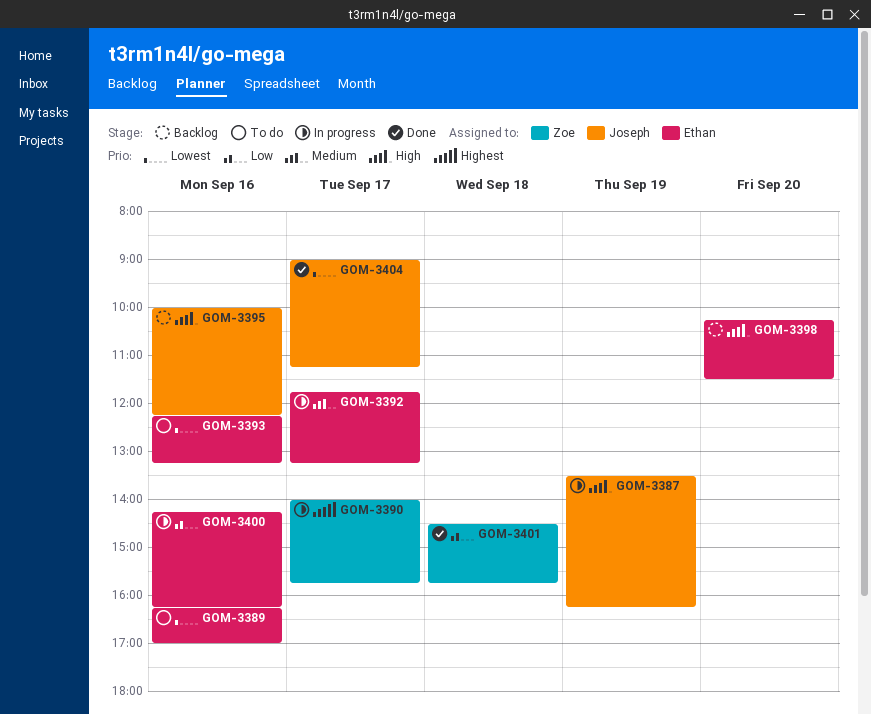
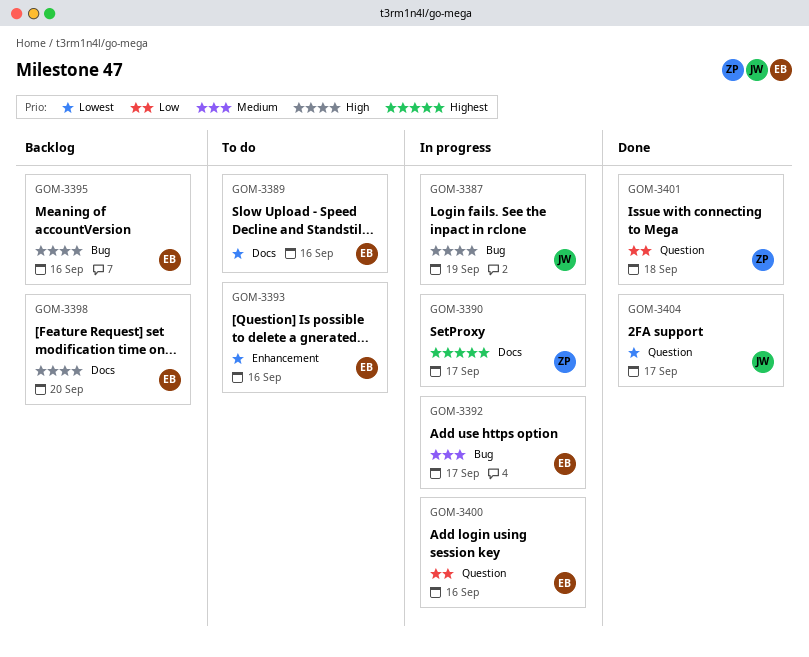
GOM-3395, owner: Joseph -> Ethan

